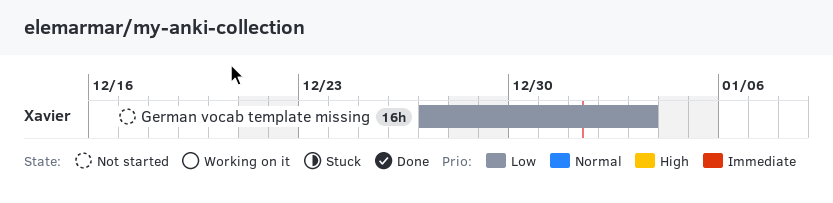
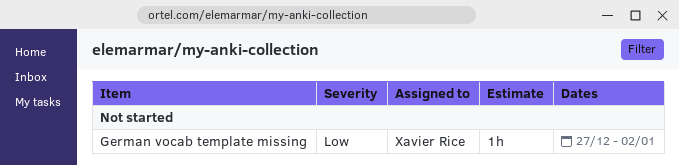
German vocab template missing, estimate: 16h -> 1h
German vocab template missing, due: Jan 3 -> Jan 2

